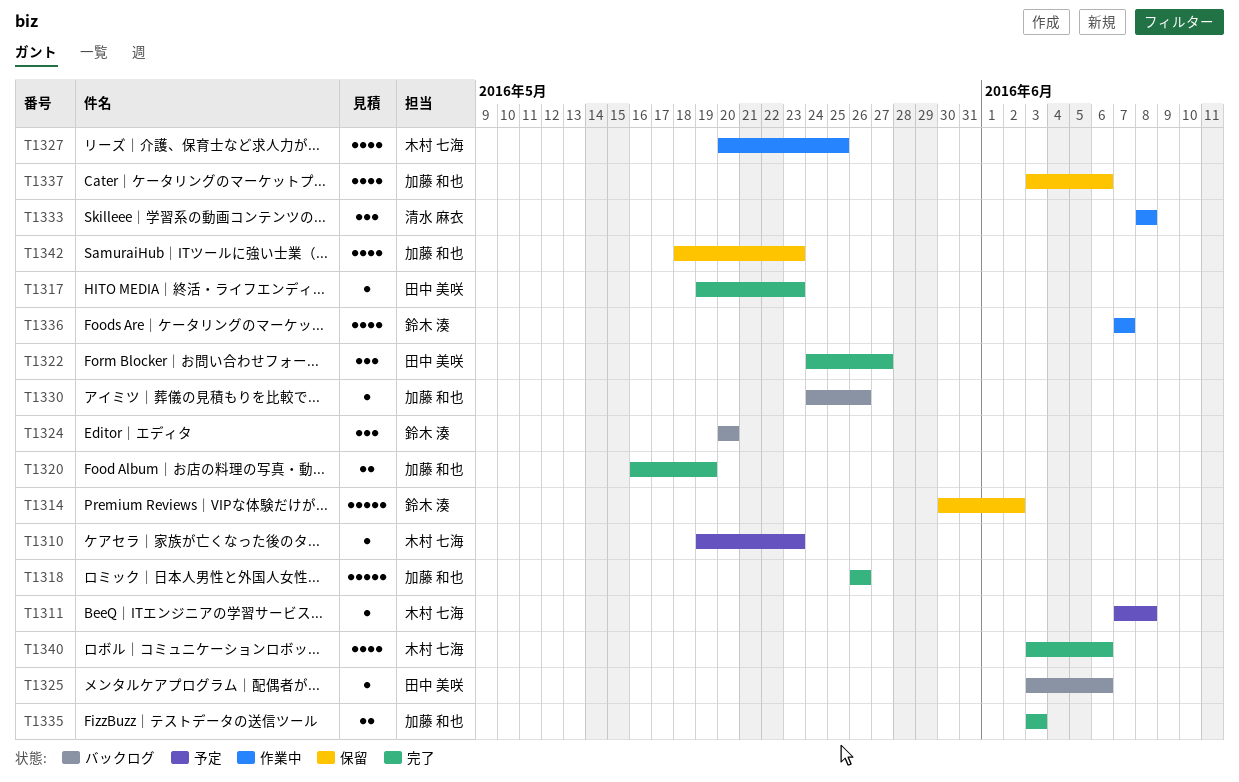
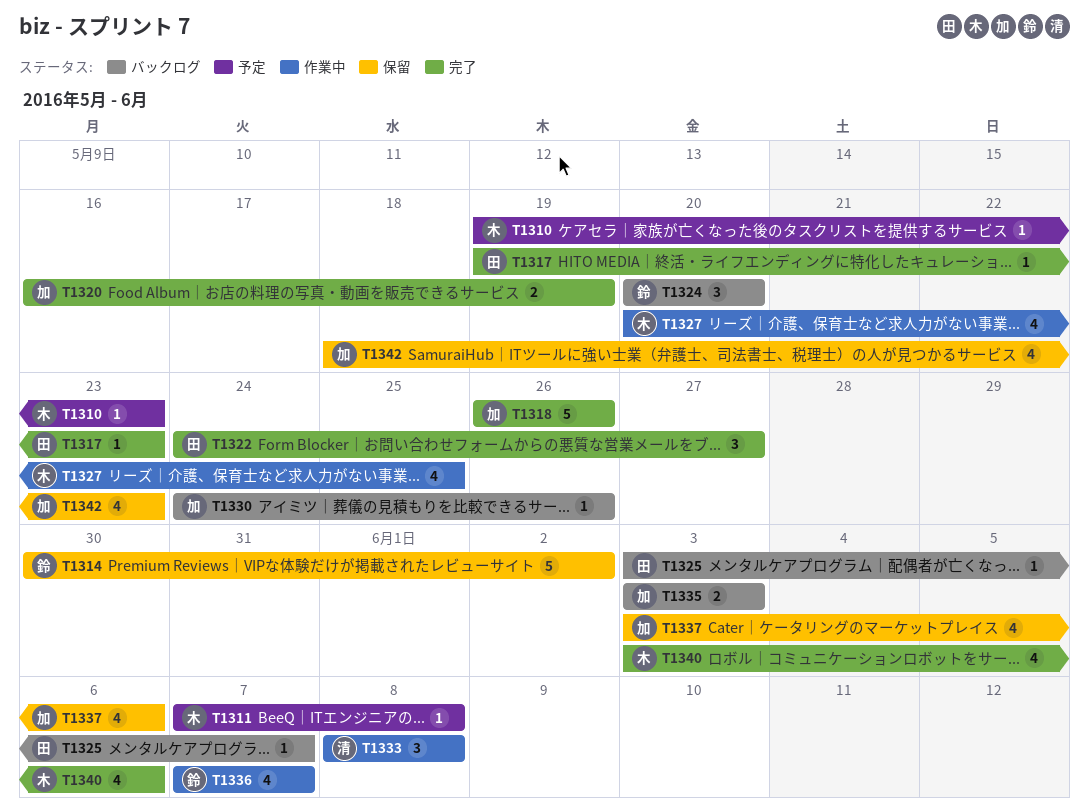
T1325, due: Jun 6 -> Jun 7
T1335, status: 完了 -> バックログ

